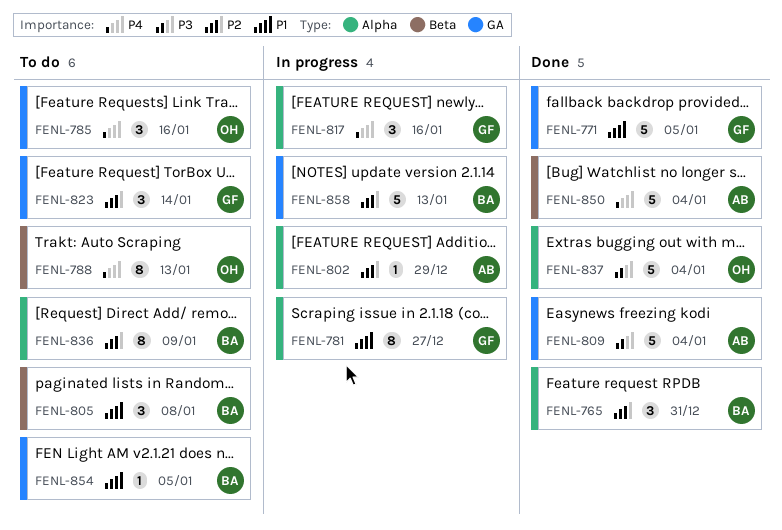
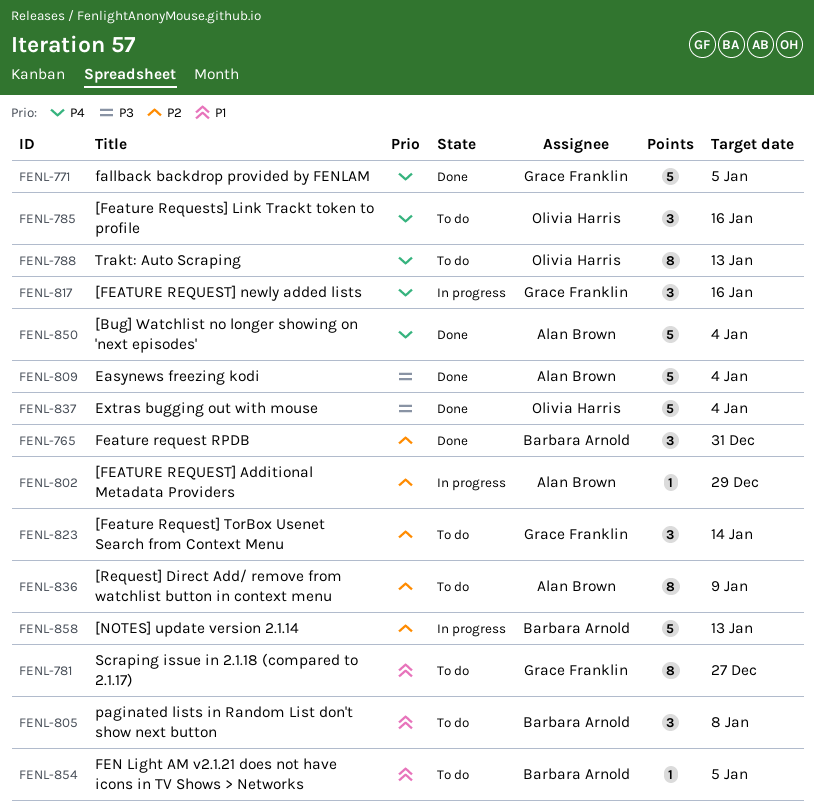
FENL-771, priority: P1 -> P4
FENL-781, status: In progress -> To do
FENL-836, owner: Barbara Arnold -> Alan Brown

